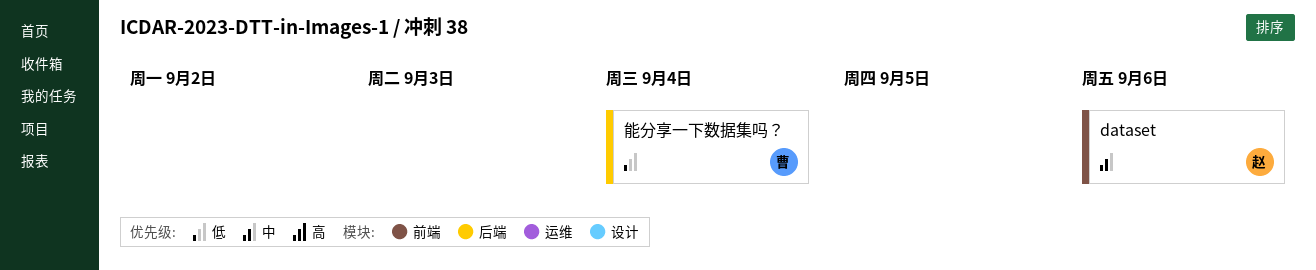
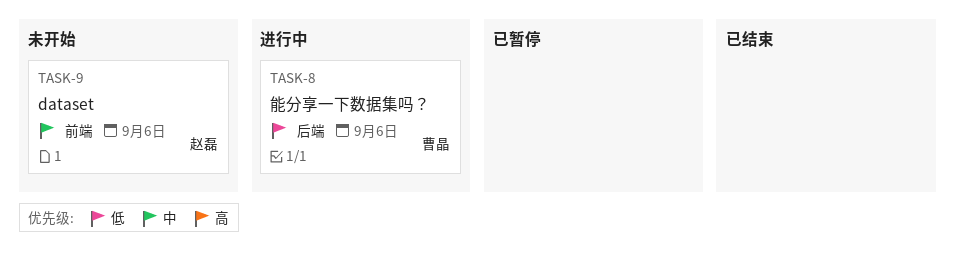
能分享一下数据集吗？, due: Sep 4 -> Sep 6

